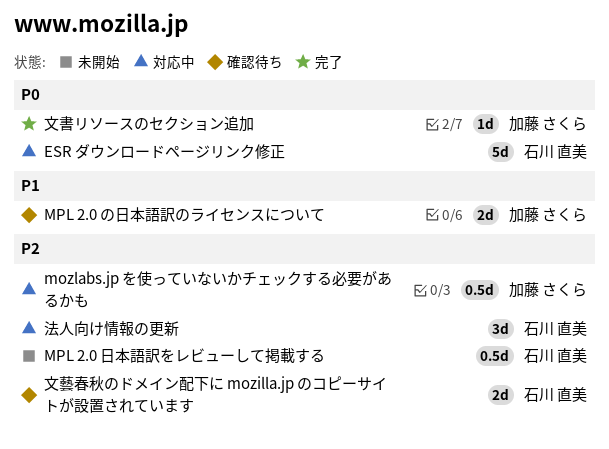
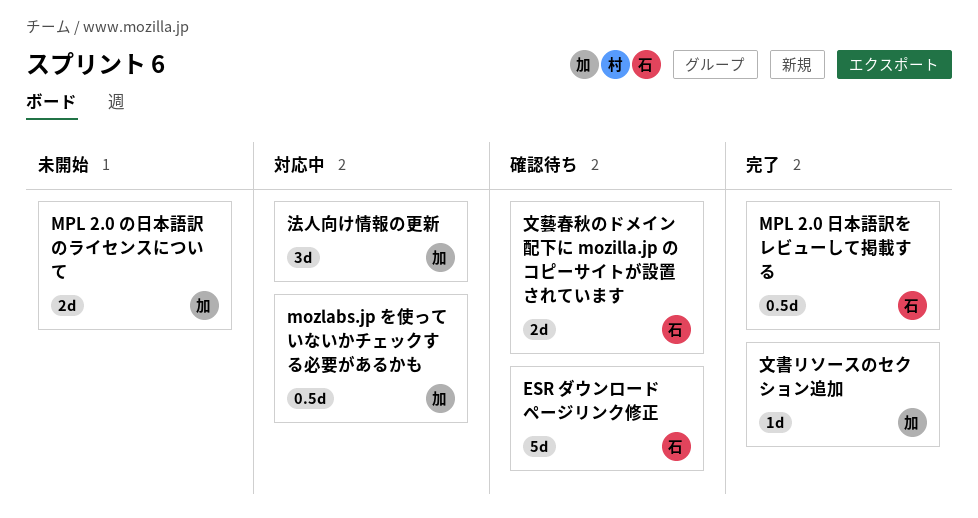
ESR ダウンロードページリンク修正, status: 対応中 -> 確認待ち
MPL 2.0 の日本語訳のライセンスについて, status: 確認待ち -> 未開始
MPL 2.0 日本語訳をレビューして掲載する, status: 未開始 -> 完了
法人向け情報の更新, owner: 石川 直美 -> 加藤 さくら

